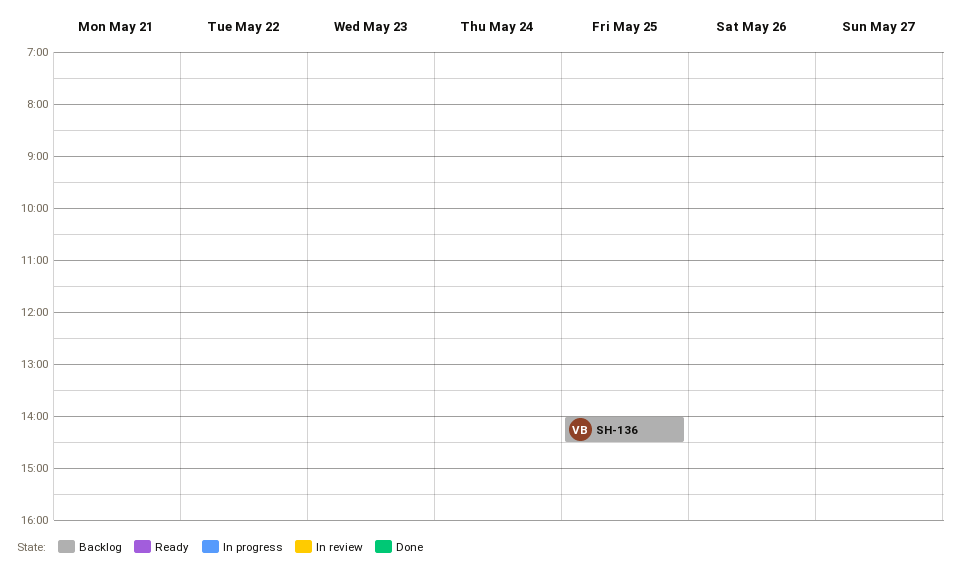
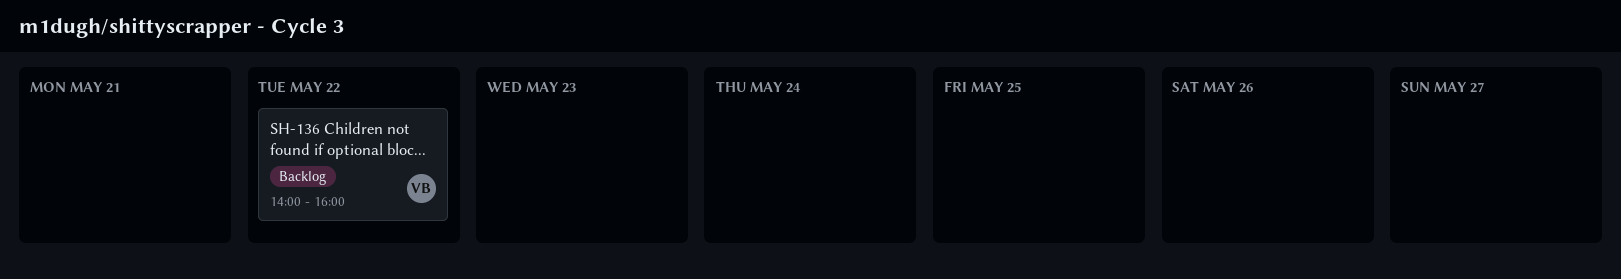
SH-136, day: May 25 -> May 22
SH-136, ends: 14:30 -> 16:00

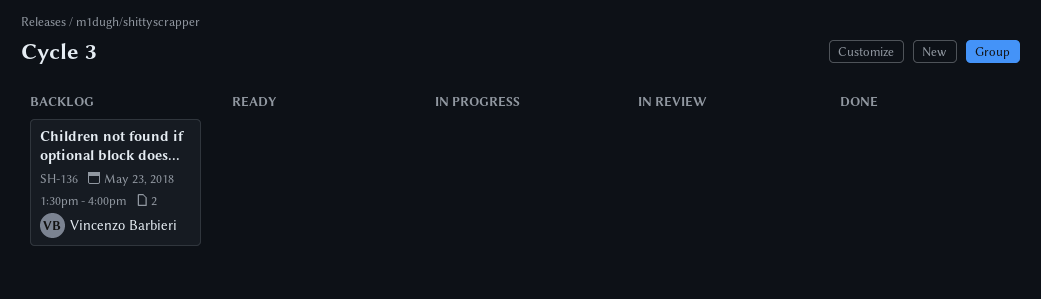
SH-136, day: May 22 -> May 23
SH-136, begins: 14:00 -> 13:30

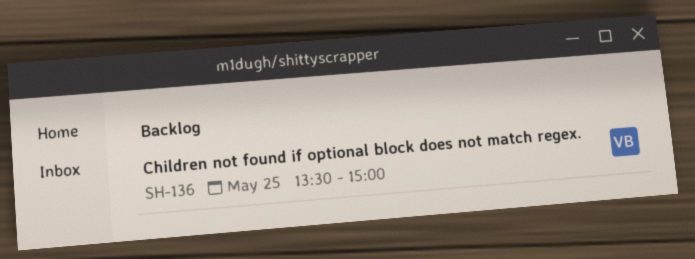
SH-136, day: May 23 -> May 25
SH-136, ends: 16:00 -> 15:00

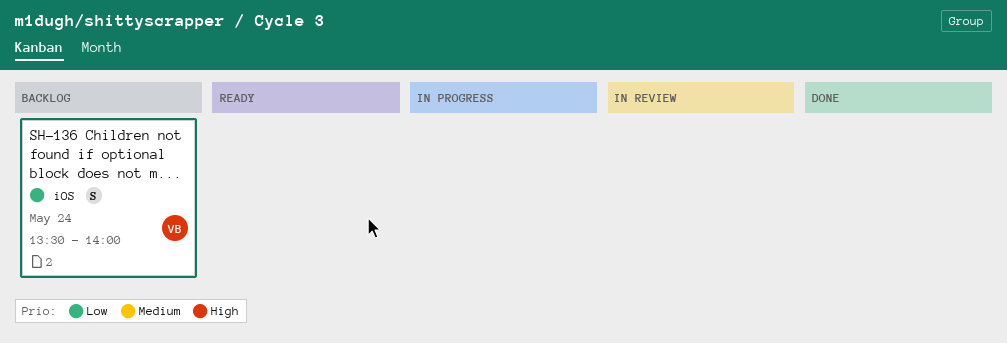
SH-136, day: May 25 -> May 24
SH-136, ends: 15:00 -> 14:00

